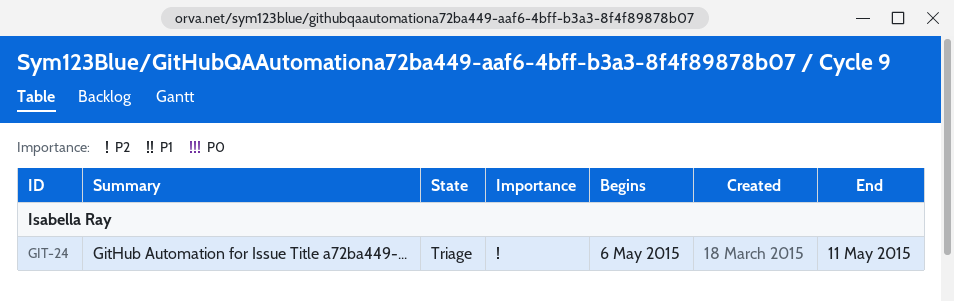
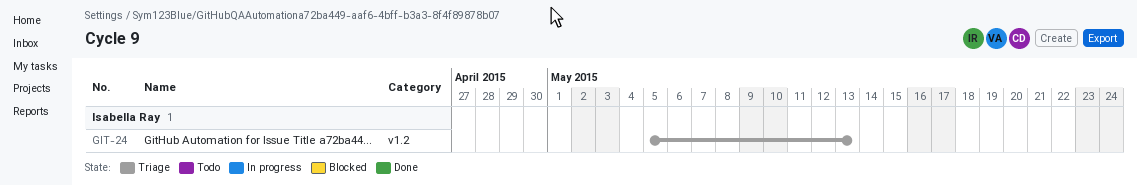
GIT-24, start: May 6 -> May 5
GIT-24, due: May 11 -> May 13

